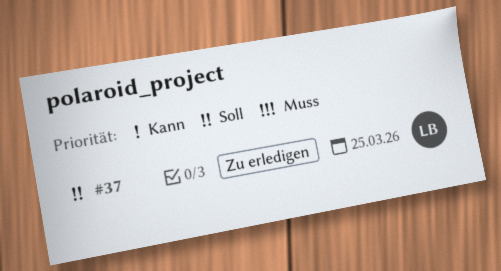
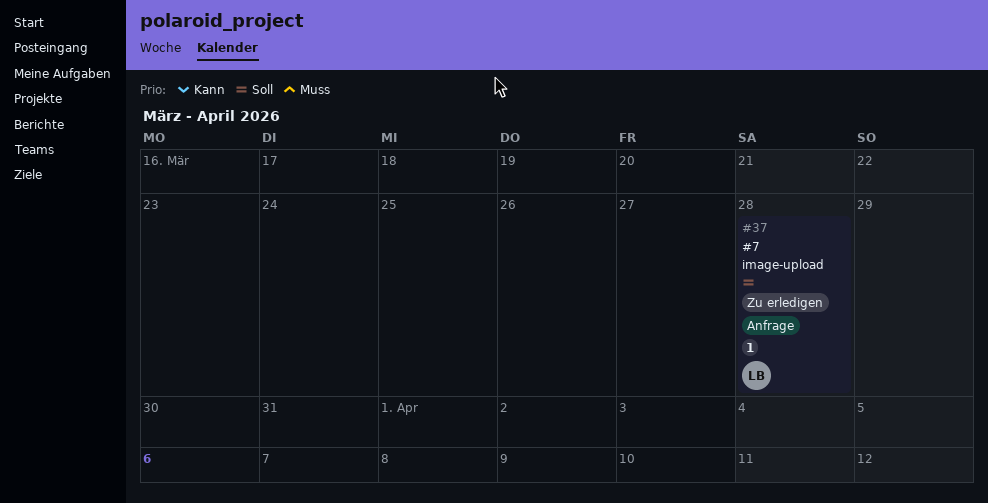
#37, due: Mar 25 -> Mar 28

